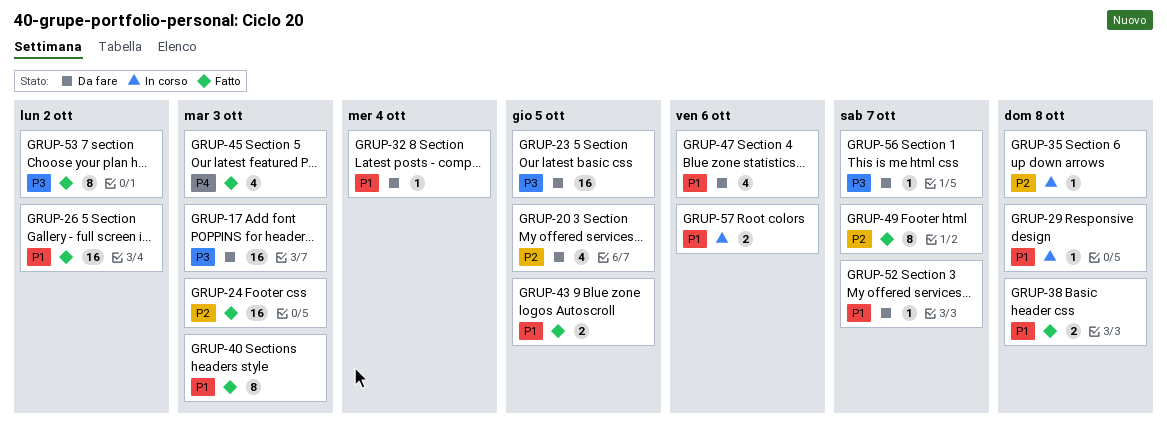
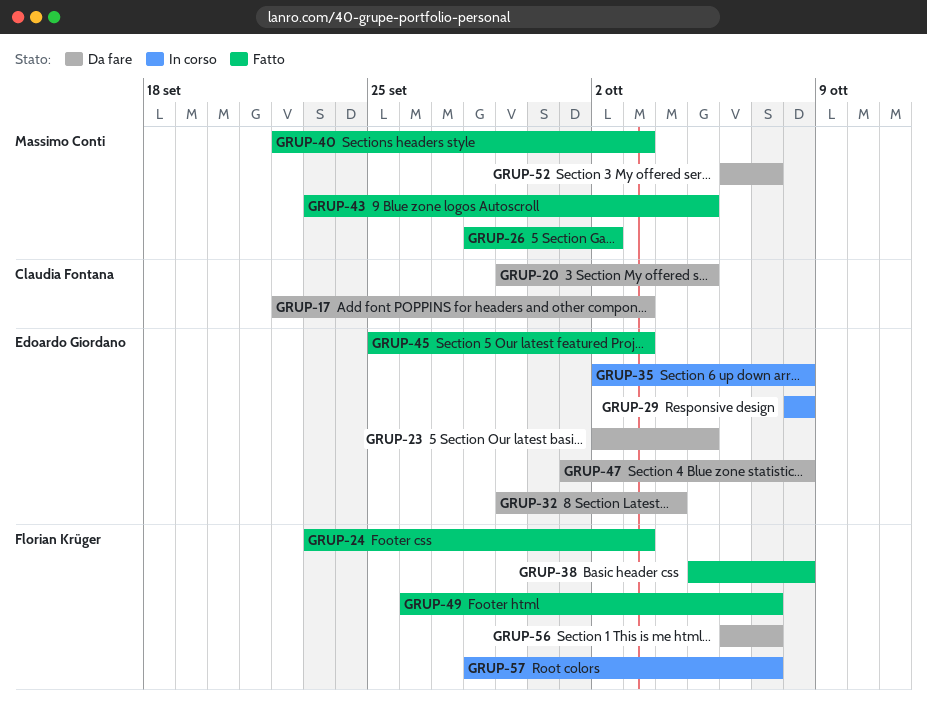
GRUP-47, due: Oct 6 -> Oct 8
GRUP-53: present -> none
GRUP-57, due: Oct 6 -> Oct 7

